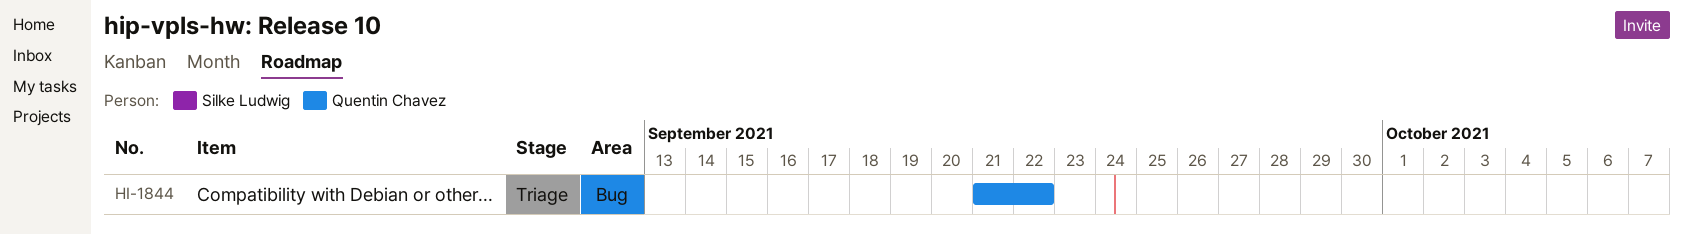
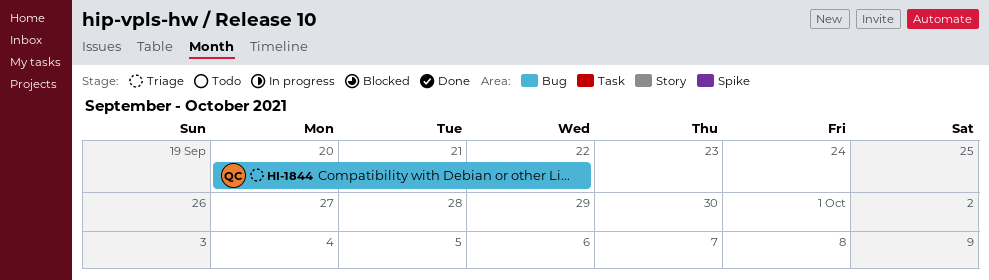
HI-1844, start: Sep 21 -> Sep 20

